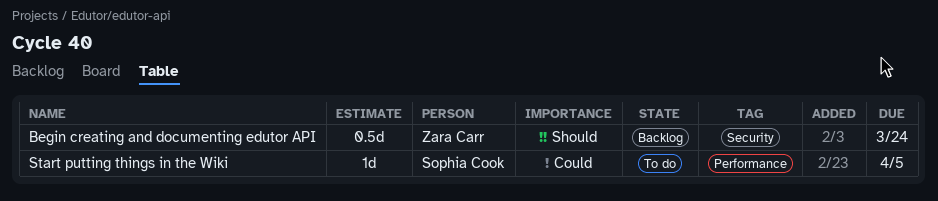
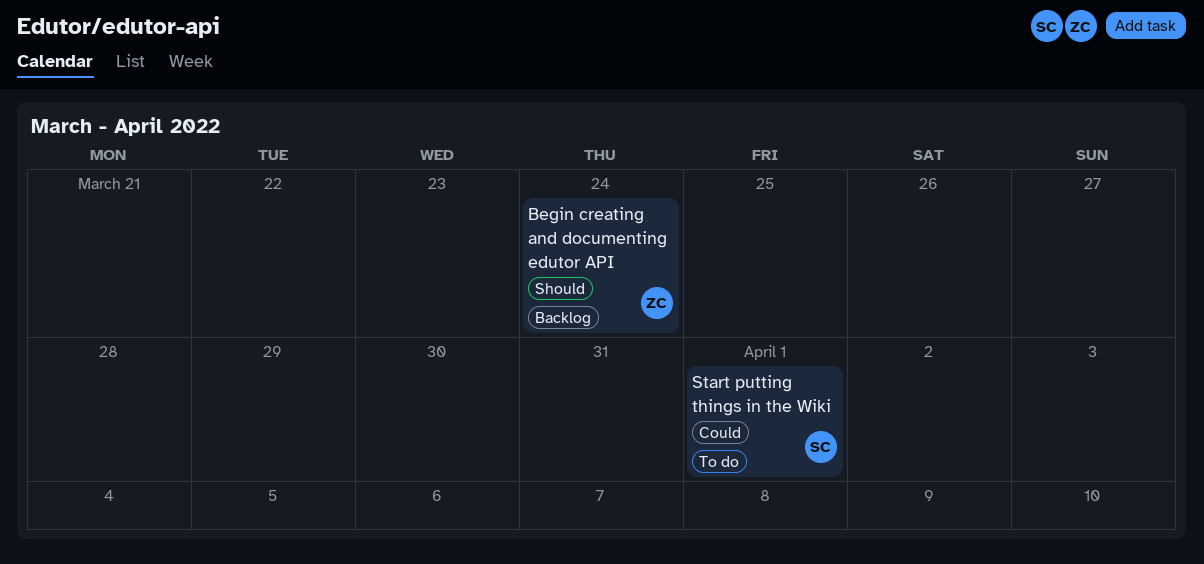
Start putting things in the Wiki, due: Apr 5 -> Apr 1

